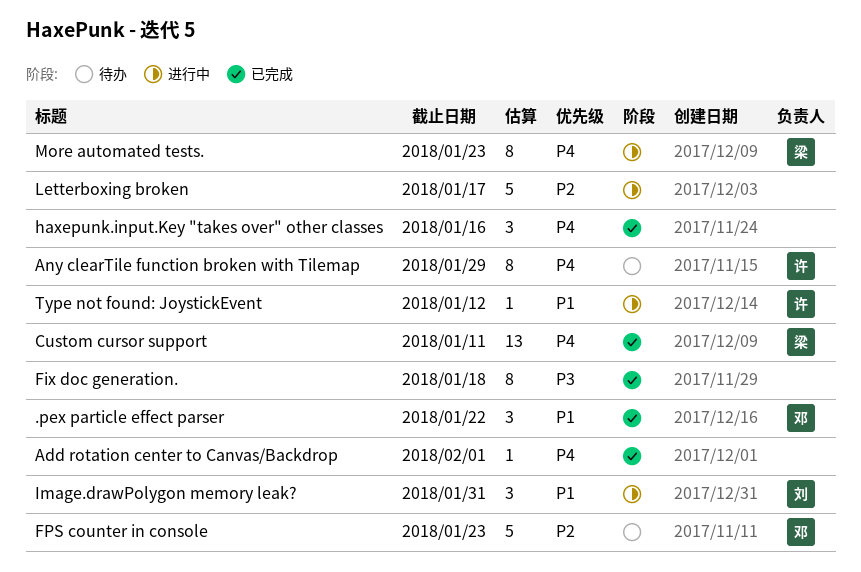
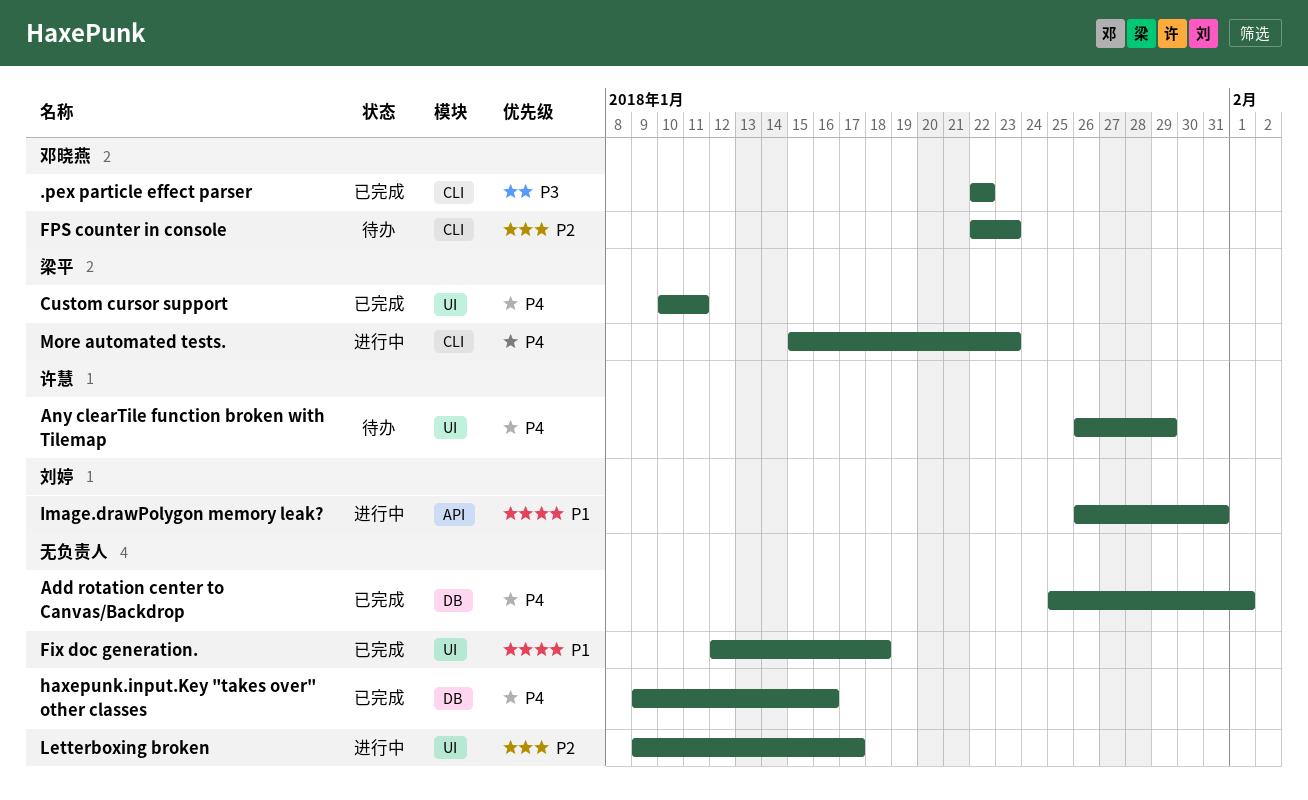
.pex particle effect parser, priority: P1 -> P3
Fix doc generation., priority: P3 -> P1
Type not found: JoystickEvent: present -> none

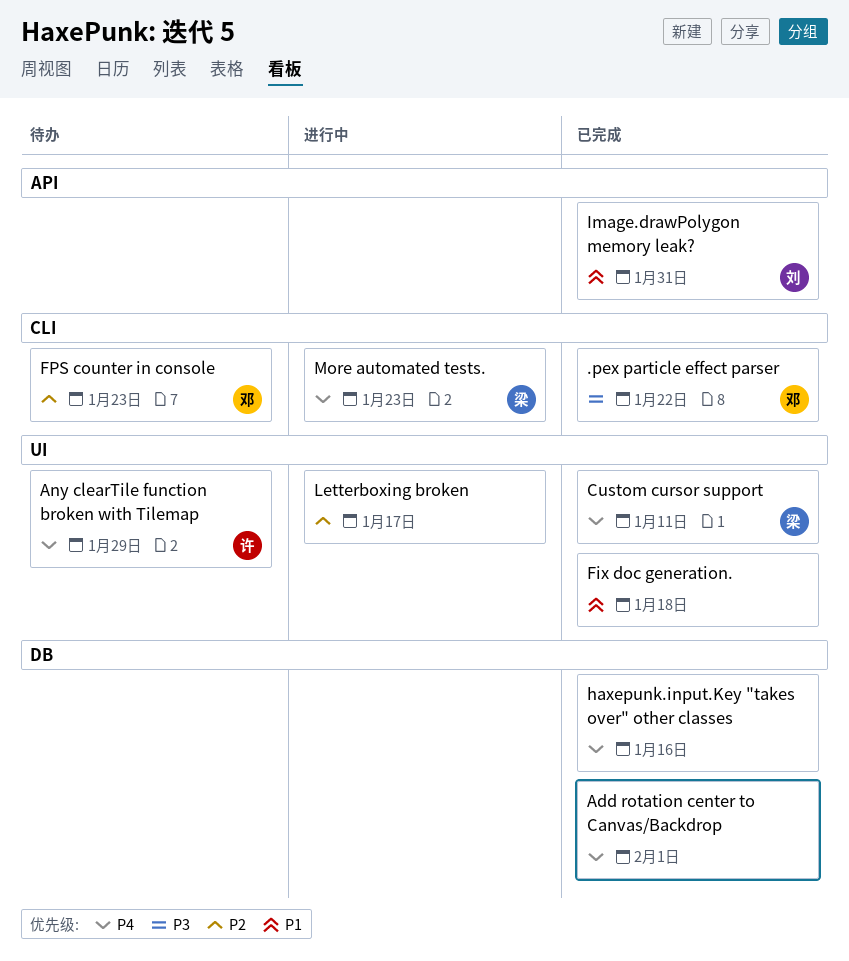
Image.drawPolygon memory leak?, status: 进行中 -> 已完成

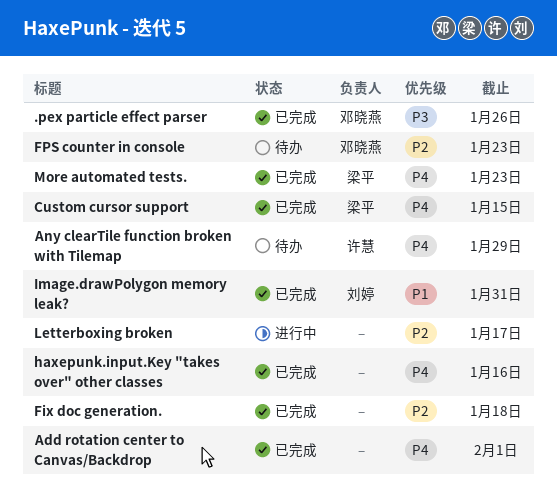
.pex particle effect parser, due: Jan 22 -> Jan 26
Custom cursor support, due: Jan 11 -> Jan 15
Fix doc generation., priority: P1 -> P2
More automated tests., status: 进行中 -> 已完成

